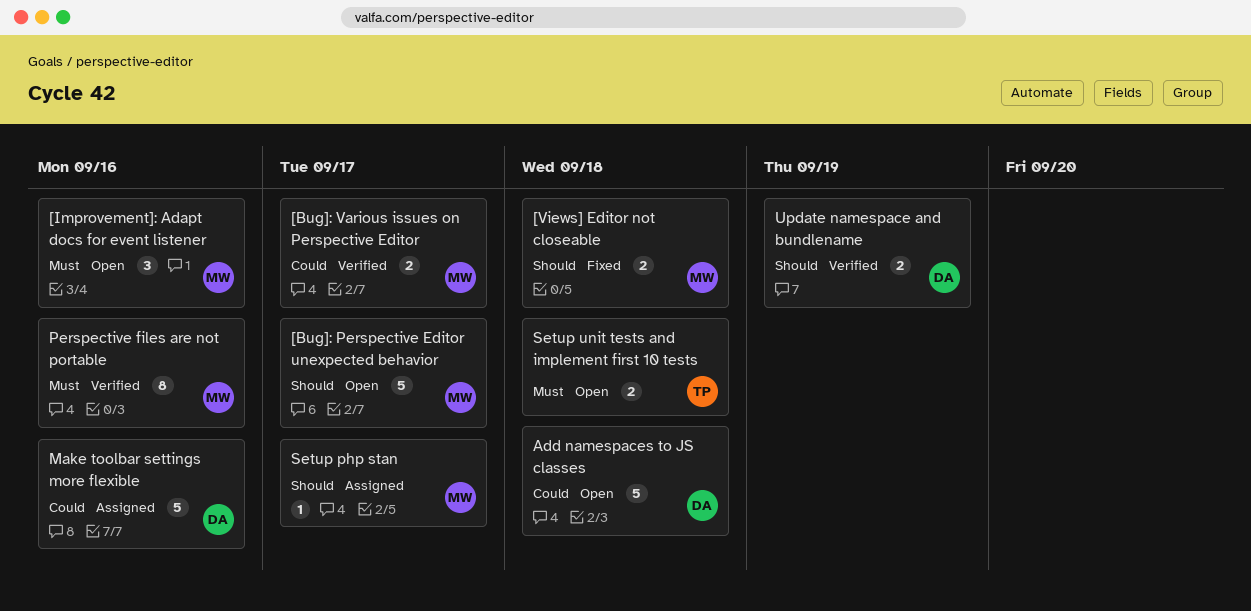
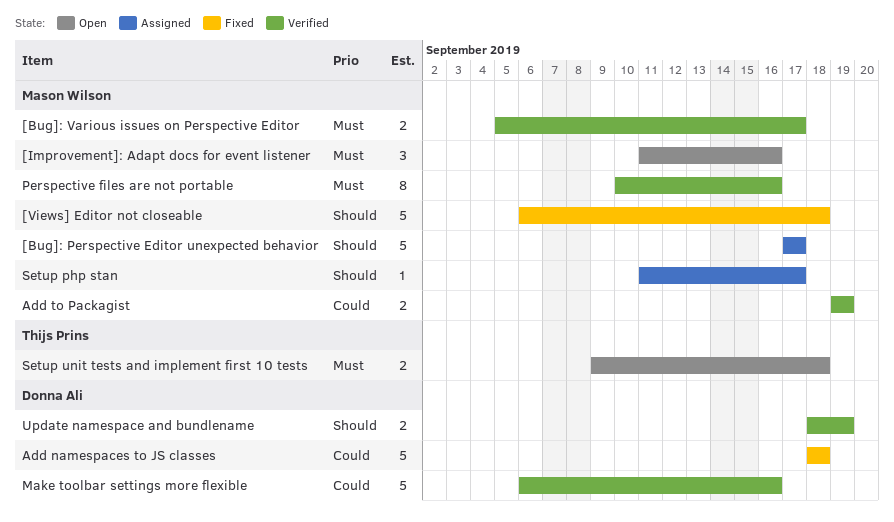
[Bug]: Perspective Editor unexpected behavior, status: Open -> Assigned
[Bug]: Various issues on Perspective Editor, priority: Could -> Must
[Views] Editor not closeable, estimate: 2 -> 5
Add namespaces to JS classes, status: Open -> Fixed
Add to Packagist: none -> present
Make toolbar settings more flexible, status: Assigned -> Verified

